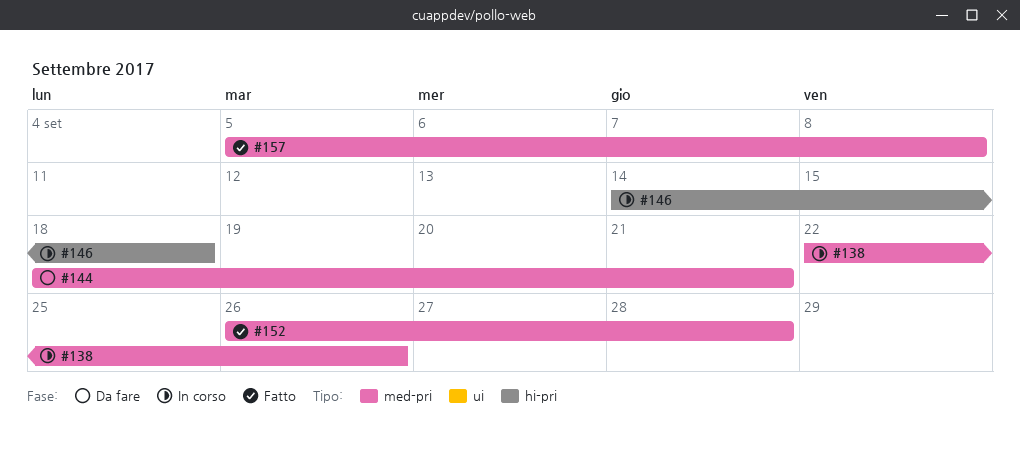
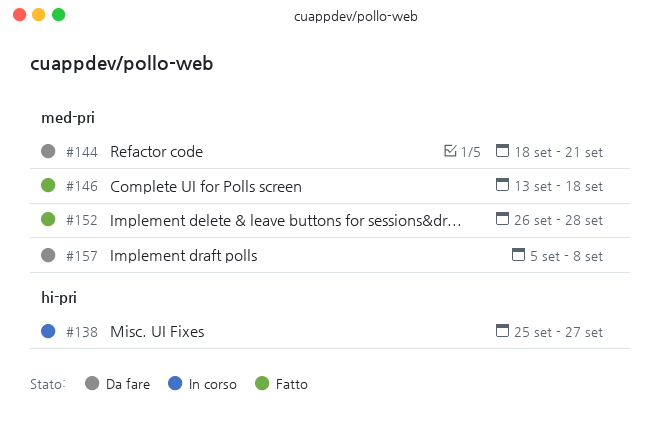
#138, label: med-pri -> hi-pri
#138, start: Sep 22 -> Sep 25
#138, due: Sep 26 -> Sep 27
#146, status: In corso -> Fatto
#146, label: hi-pri -> med-pri
#146, start: Sep 14 -> Sep 13
#157, status: Fatto -> Da fare

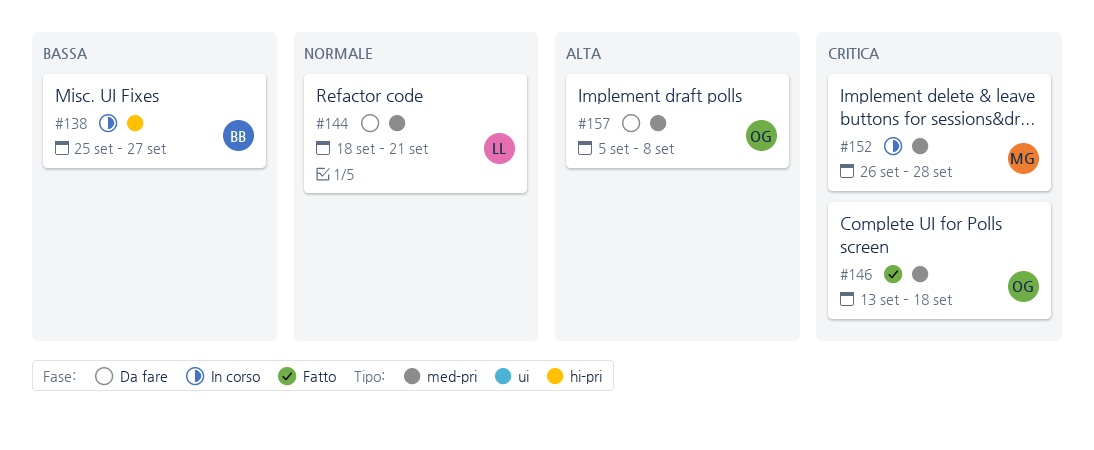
#152, status: Fatto -> In corso

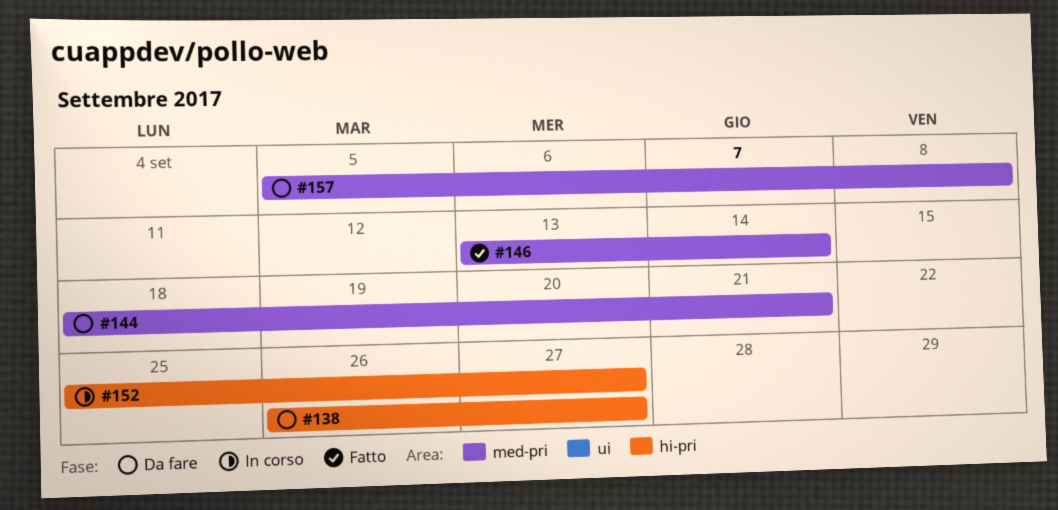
#138, status: In corso -> Da fare
#138, start: Sep 25 -> Sep 26
#146, due: Sep 18 -> Sep 14
#152, label: med-pri -> hi-pri
#152, start: Sep 26 -> Sep 25
#152, due: Sep 28 -> Sep 27

